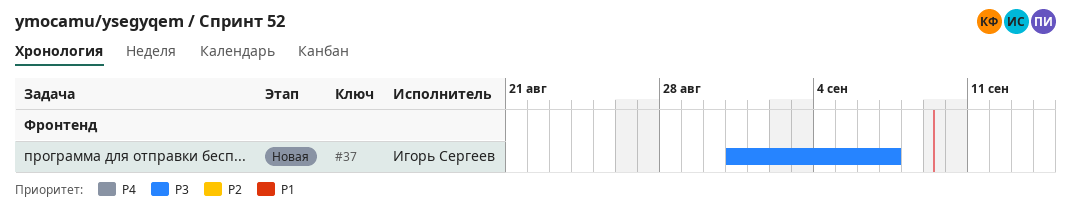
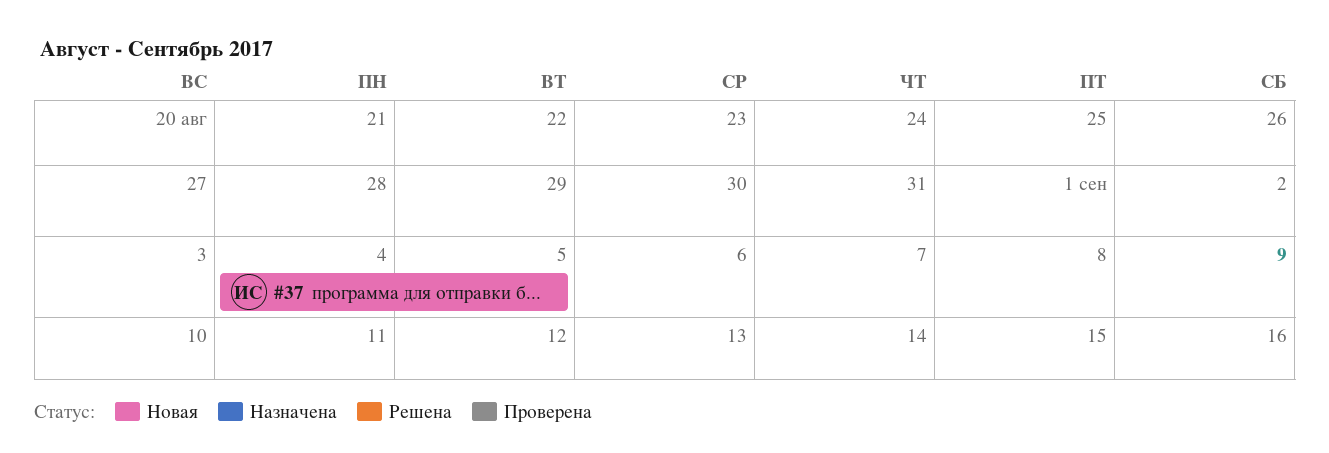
#37, start: Aug 31 -> Sep 4
#37, due: Sep 7 -> Sep 5

